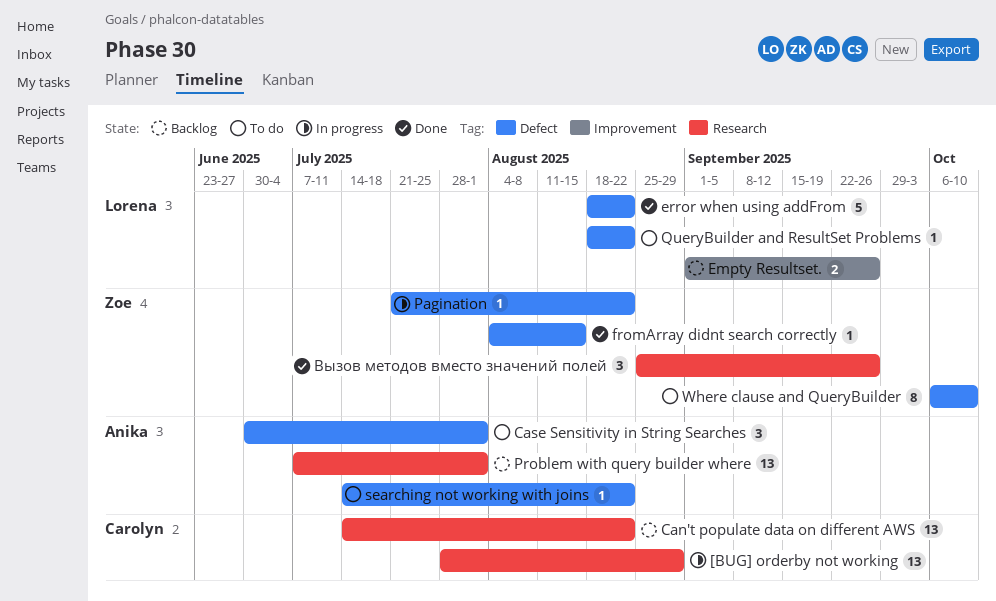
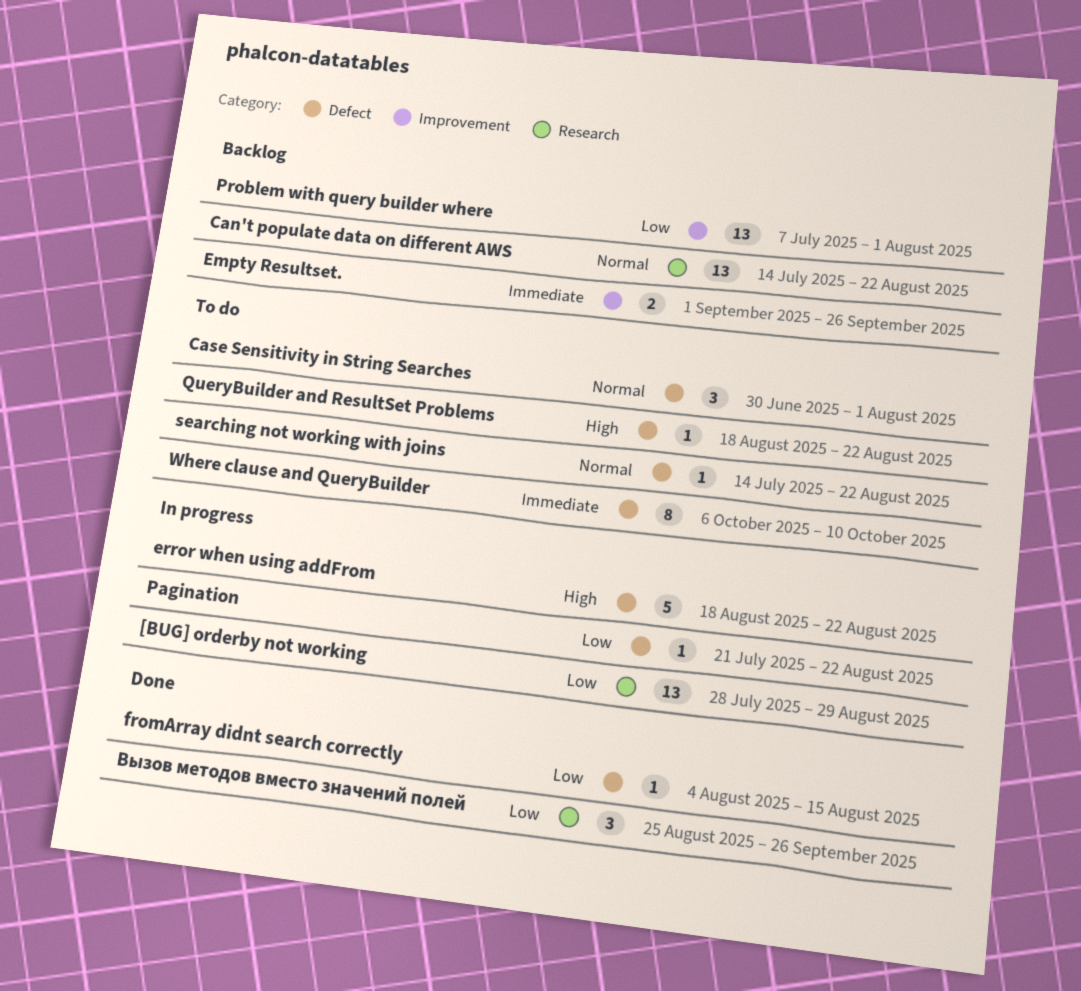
error when using addFrom, status: Done -> In progress
Problem with query builder where, label: Research -> Improvement

